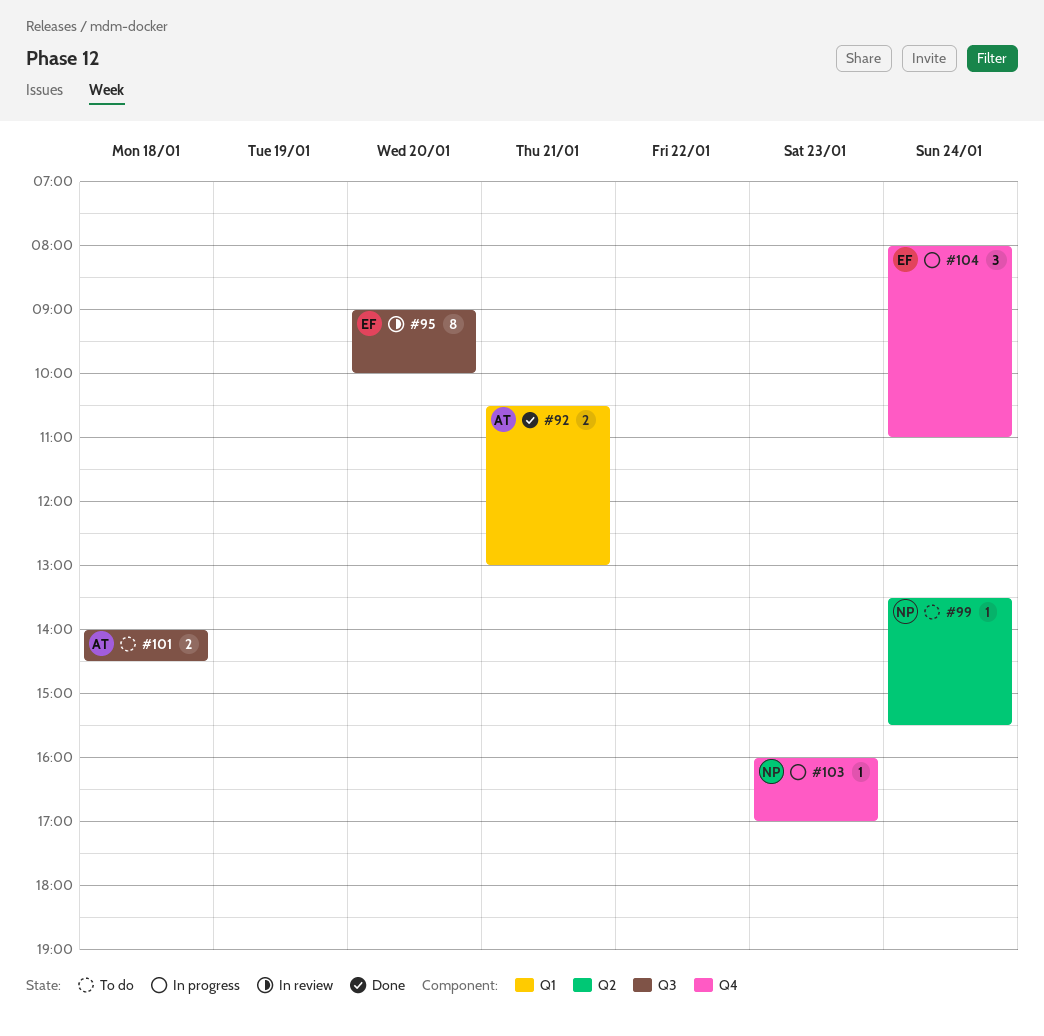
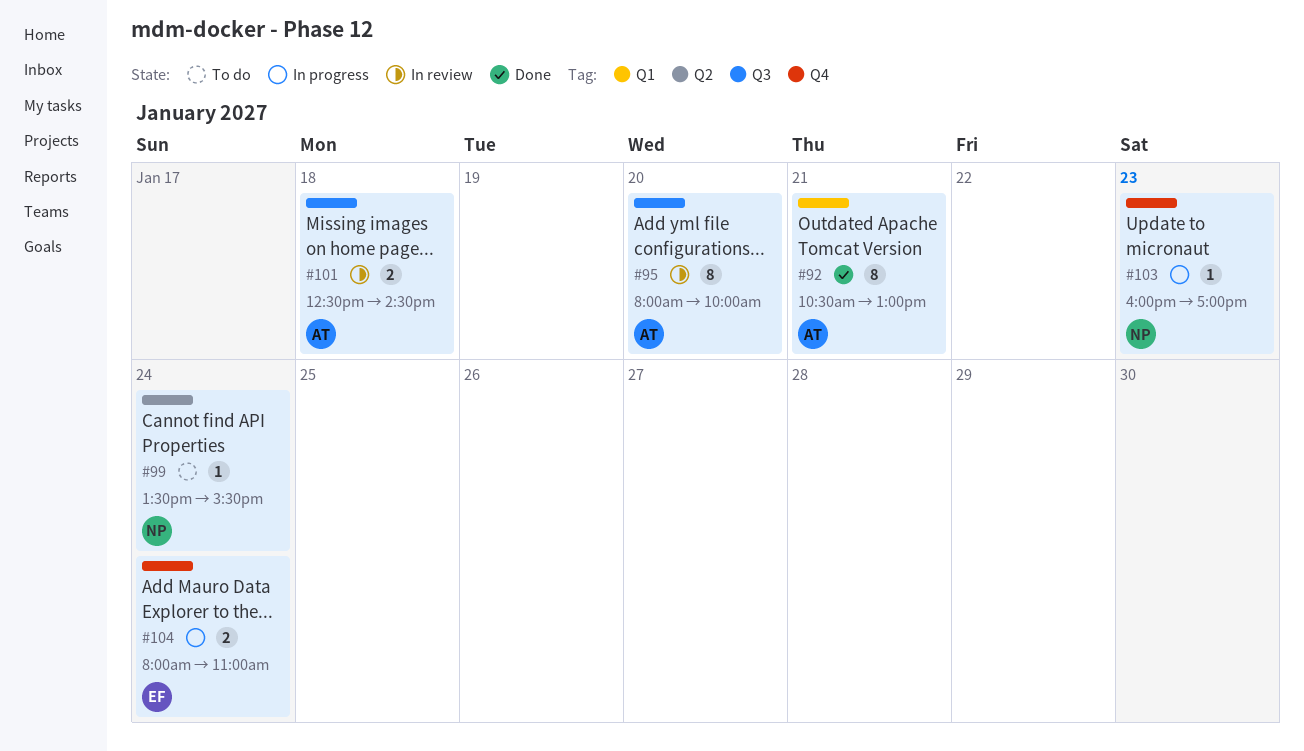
#92, estimate: 2 -> 8
#95, owner: EF -> AT
#95, begins: 09:00 -> 08:00
#101, status: To do -> In review
#101, begins: 14:00 -> 12:30
#104, estimate: 3 -> 2

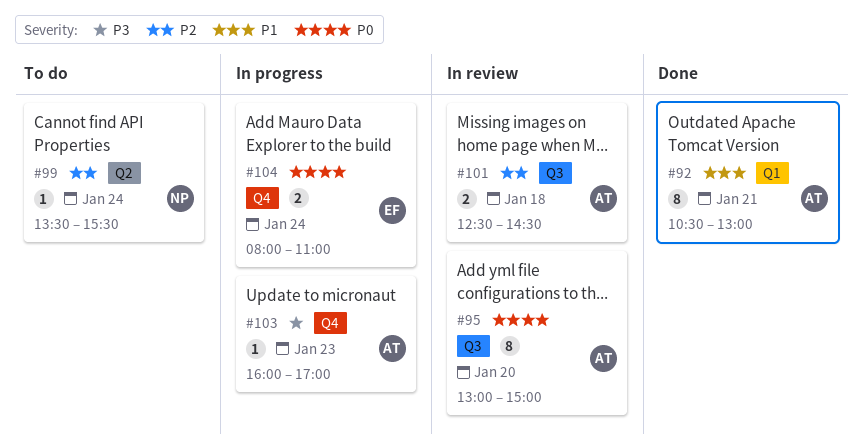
#95, begins: 08:00 -> 13:00
#95, ends: 10:00 -> 15:00
#103, owner: NP -> AT

